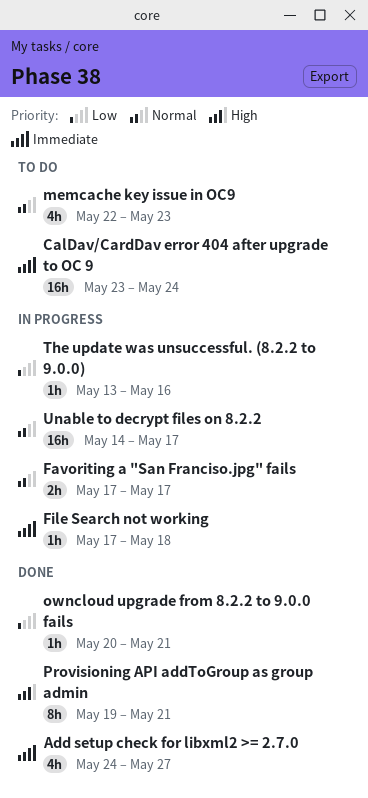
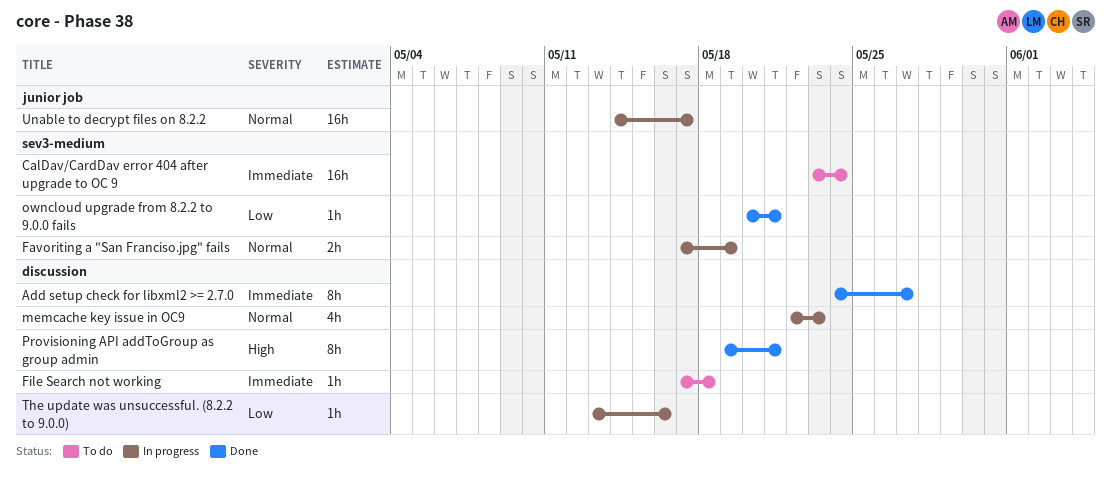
Add setup check for libxml2 >= 2.7.0, estimate: 4h -> 8h
Favoriting a "San Franciso.jpg" fails, due: May 17 -> May 19
File Search not working, status: In progress -> To do
memcache key issue in OC9, status: To do -> In progress

